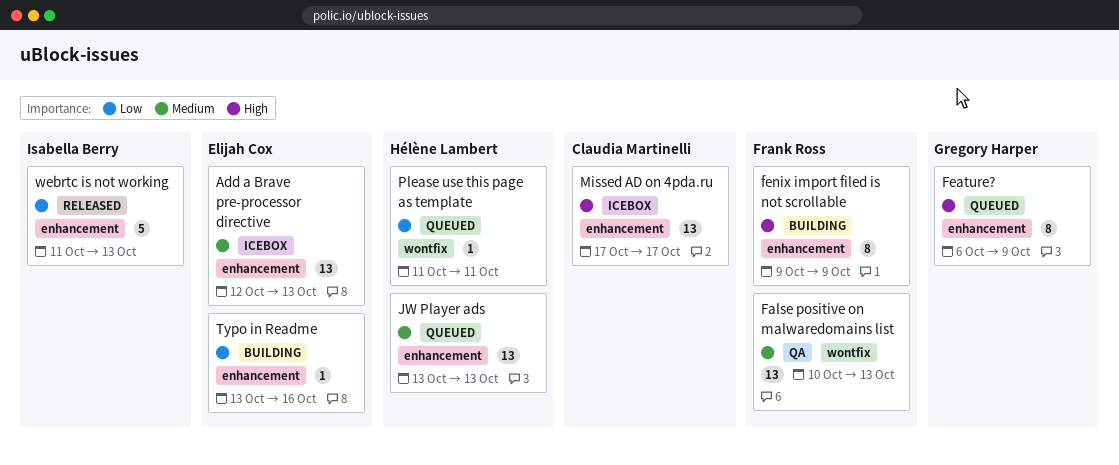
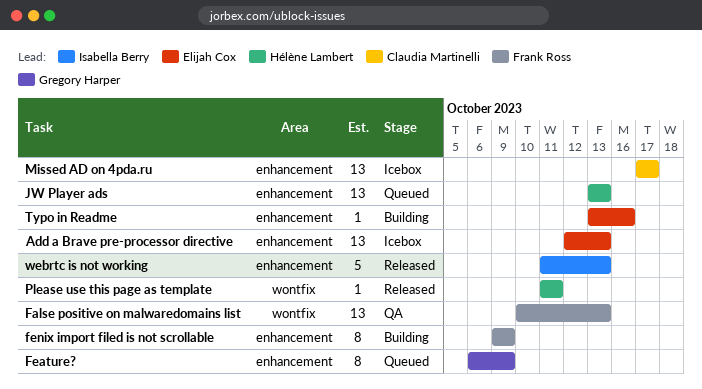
Please use this page as template, status: Queued -> Released

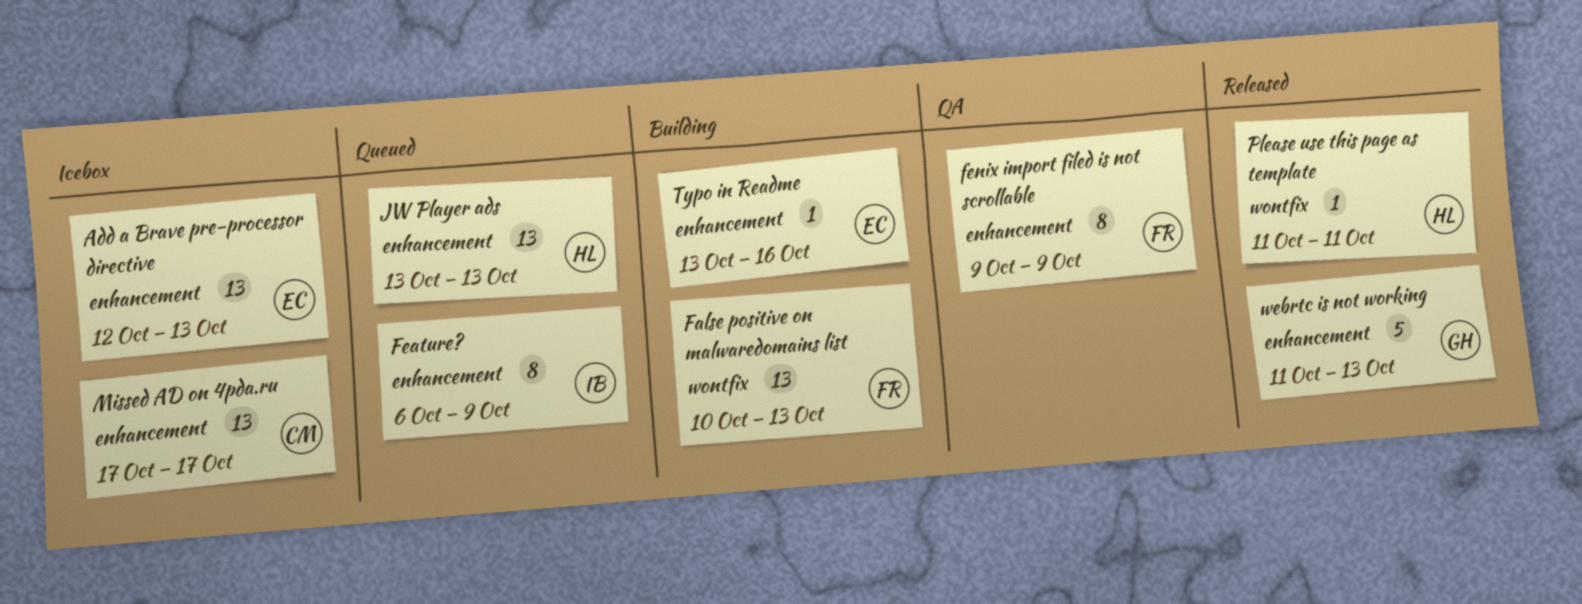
False positive on malwaredomains list, status: QA -> Building
Feature?, owner: Gregory Harper -> Isabella Berry
fenix import filed is not scrollable, status: Building -> QA
webrtc is not working, owner: Isabella Berry -> Gregory Harper

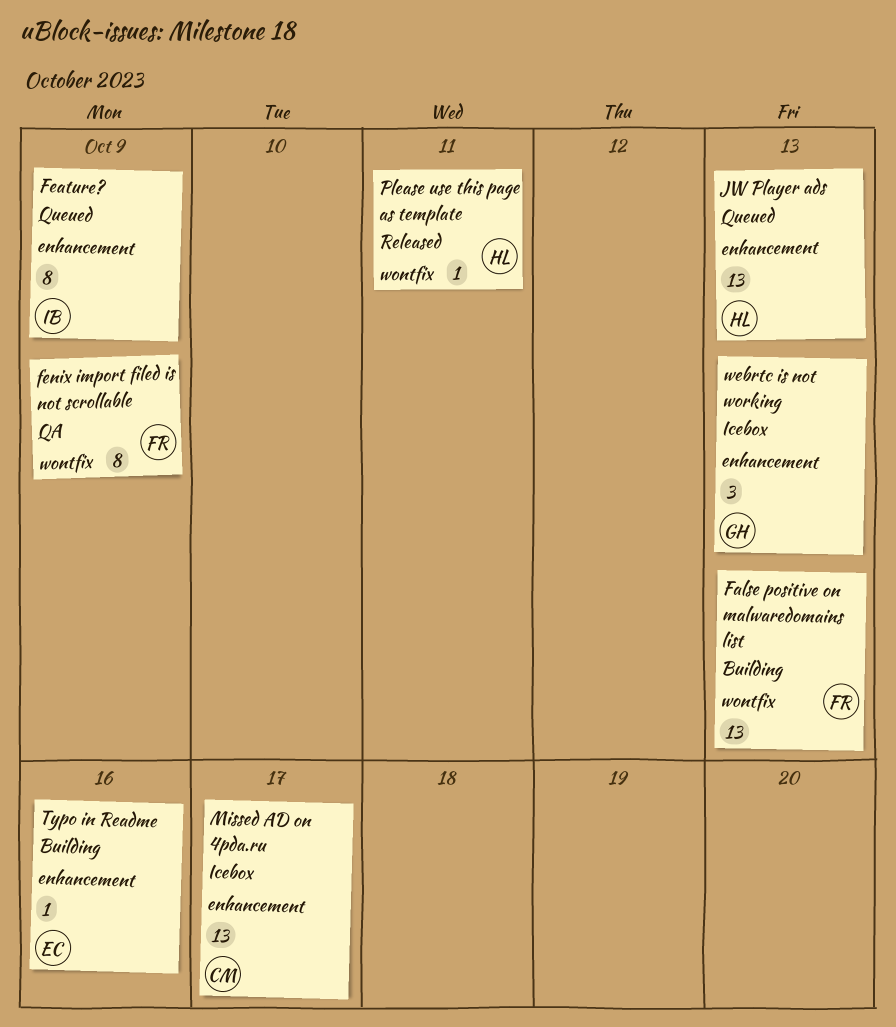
Add a Brave pre-processor directive: present -> none
fenix import filed is not scrollable, label: enhancement -> wontfix
webrtc is not working, status: Released -> Icebox
webrtc is not working, estimate: 5 -> 3

